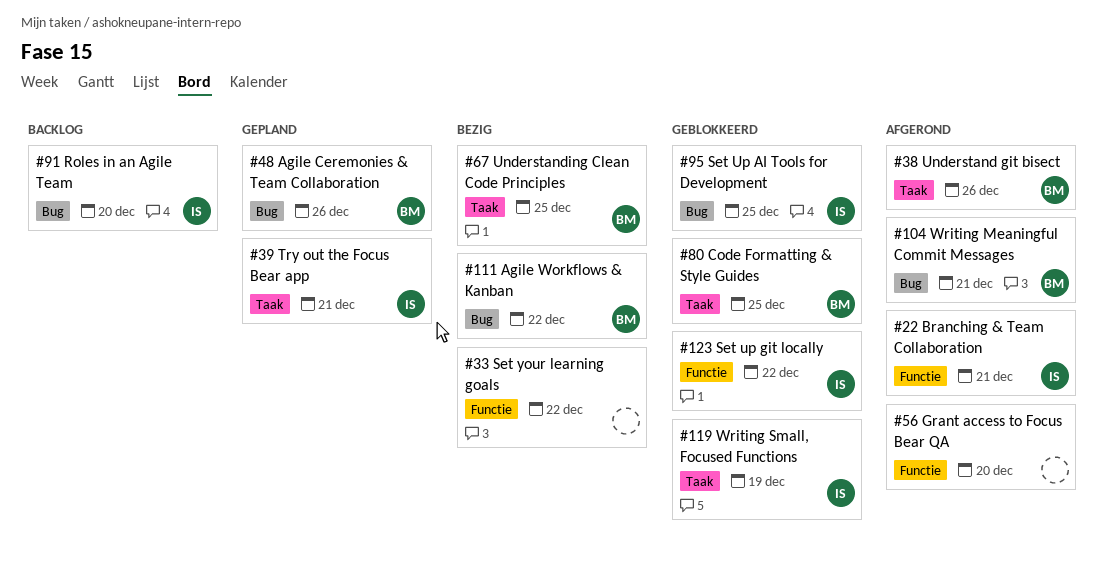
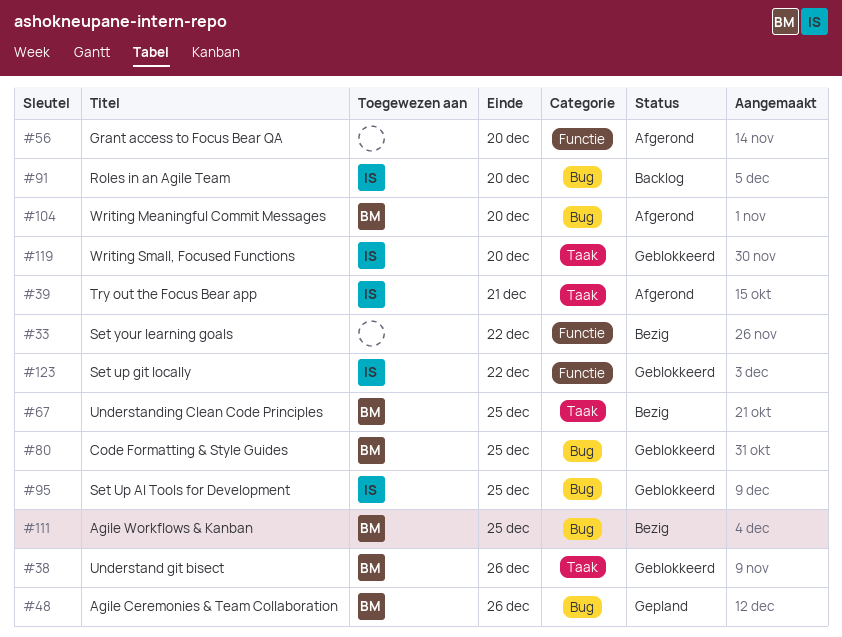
#22: present -> none
#38, status: Afgerond -> Geblokkeerd
#39, status: Gepland -> Afgerond
#80, label: Taak -> Bug
#104, due: Dec 21 -> Dec 20
#111, due: Dec 22 -> Dec 25
#119, due: Dec 19 -> Dec 20

